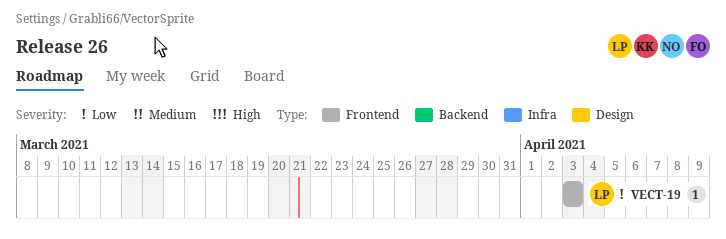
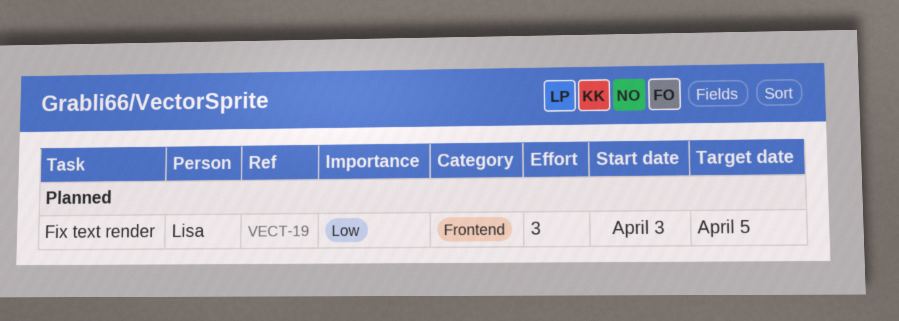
VECT-19, estimate: 1 -> 3
VECT-19, due: Apr 3 -> Apr 5

